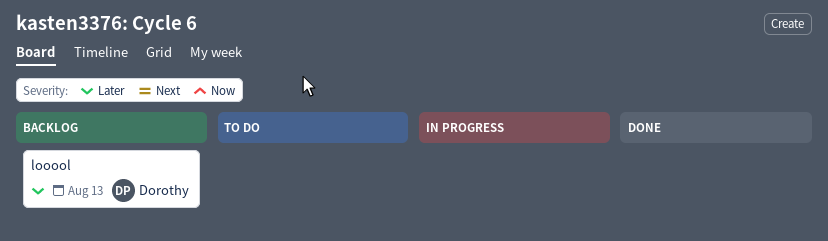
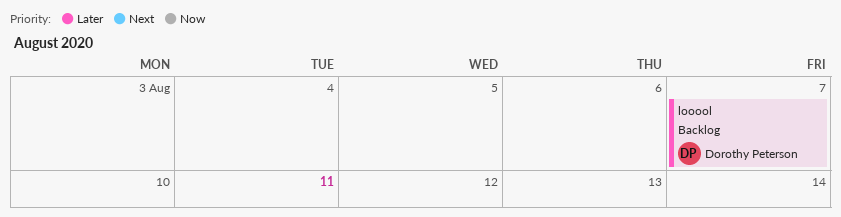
looool, due: Aug 13 -> Aug 7

